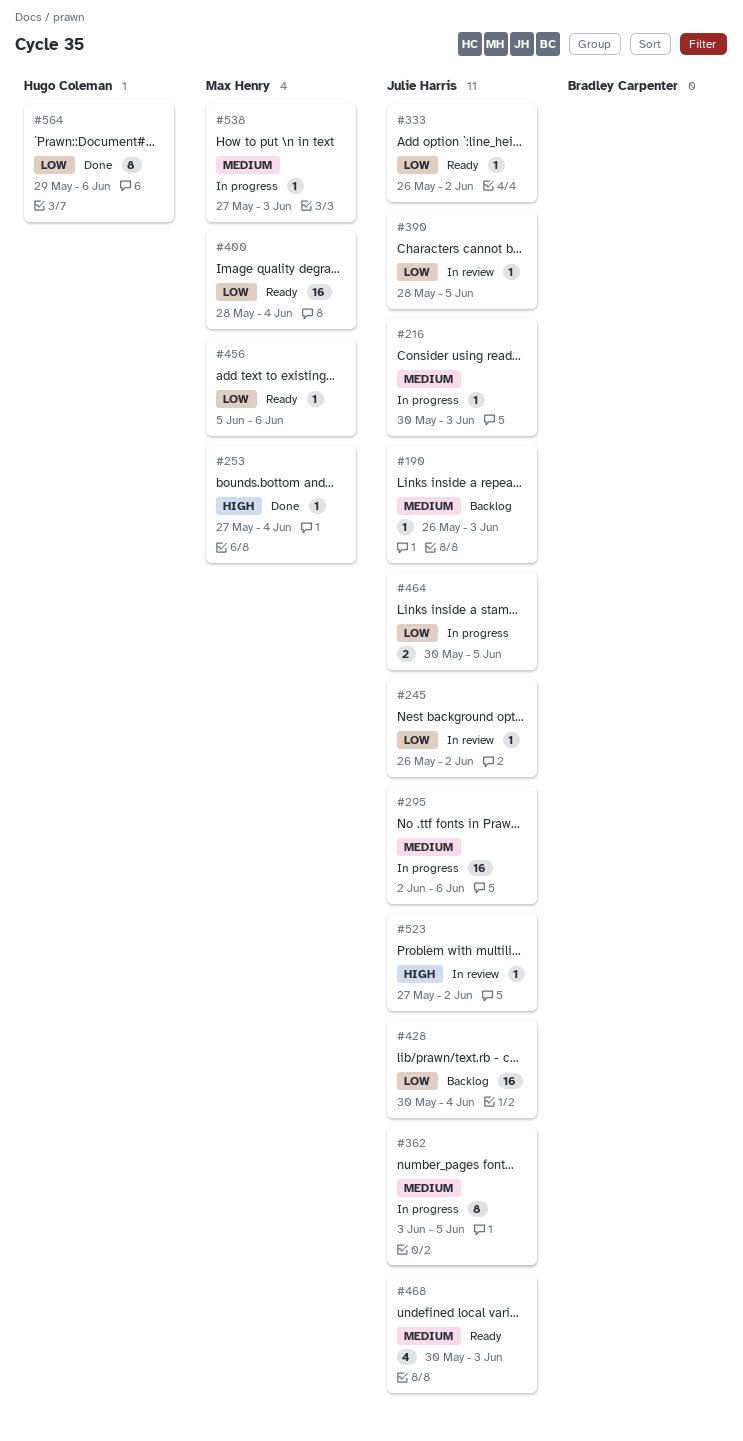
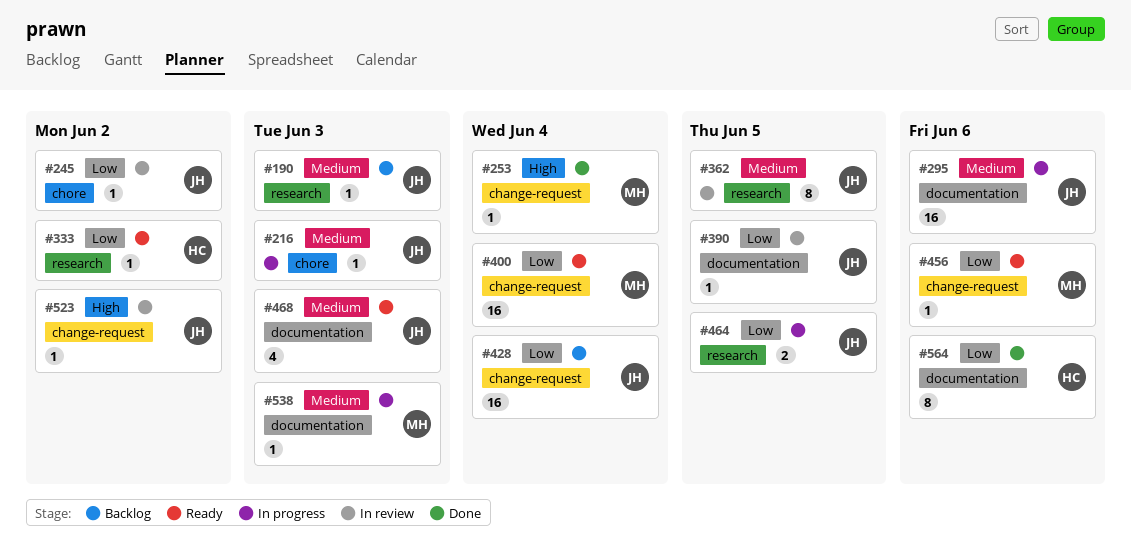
#333, owner: Julie Harris -> Hugo Coleman
#362, status: In progress -> In review

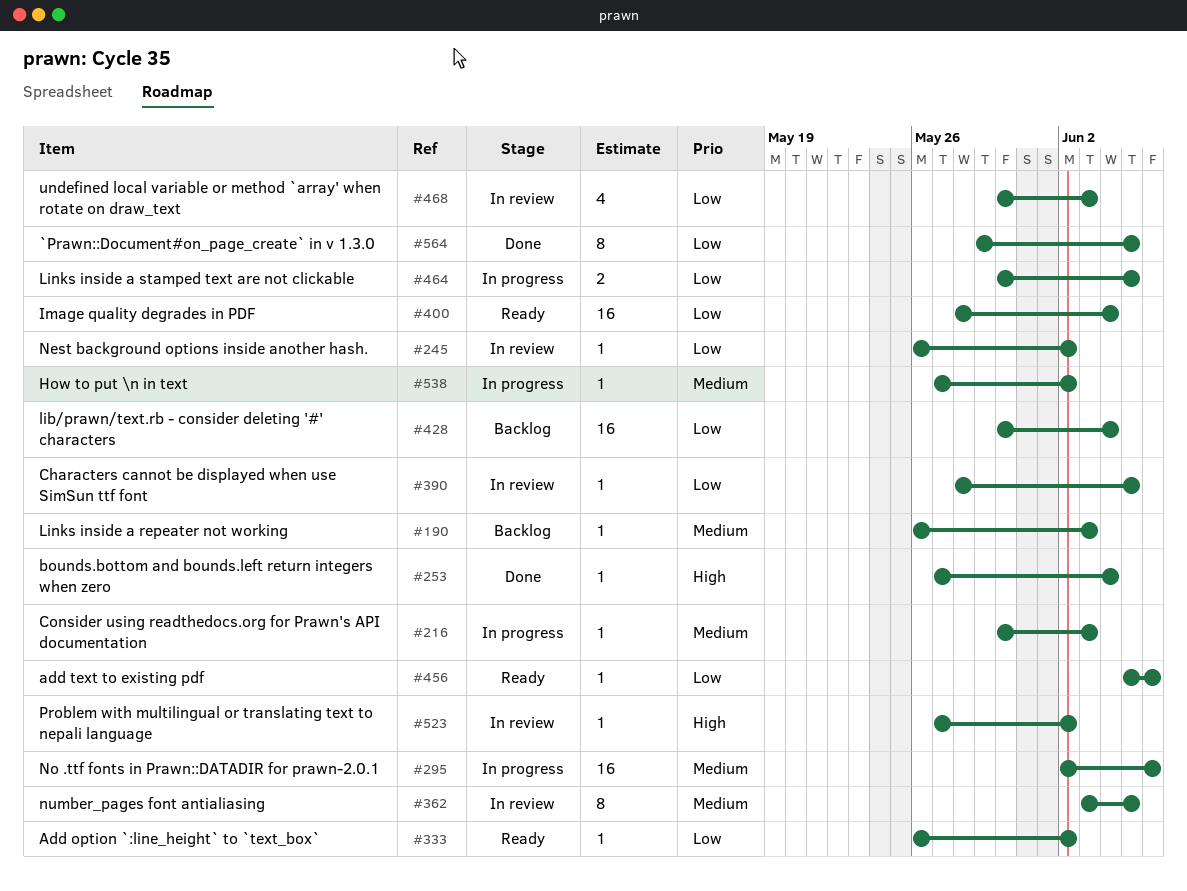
#468, status: Ready -> In review
#468, priority: Medium -> Low
#538, due: Jun 3 -> Jun 2
#564, due: Jun 6 -> Jun 5

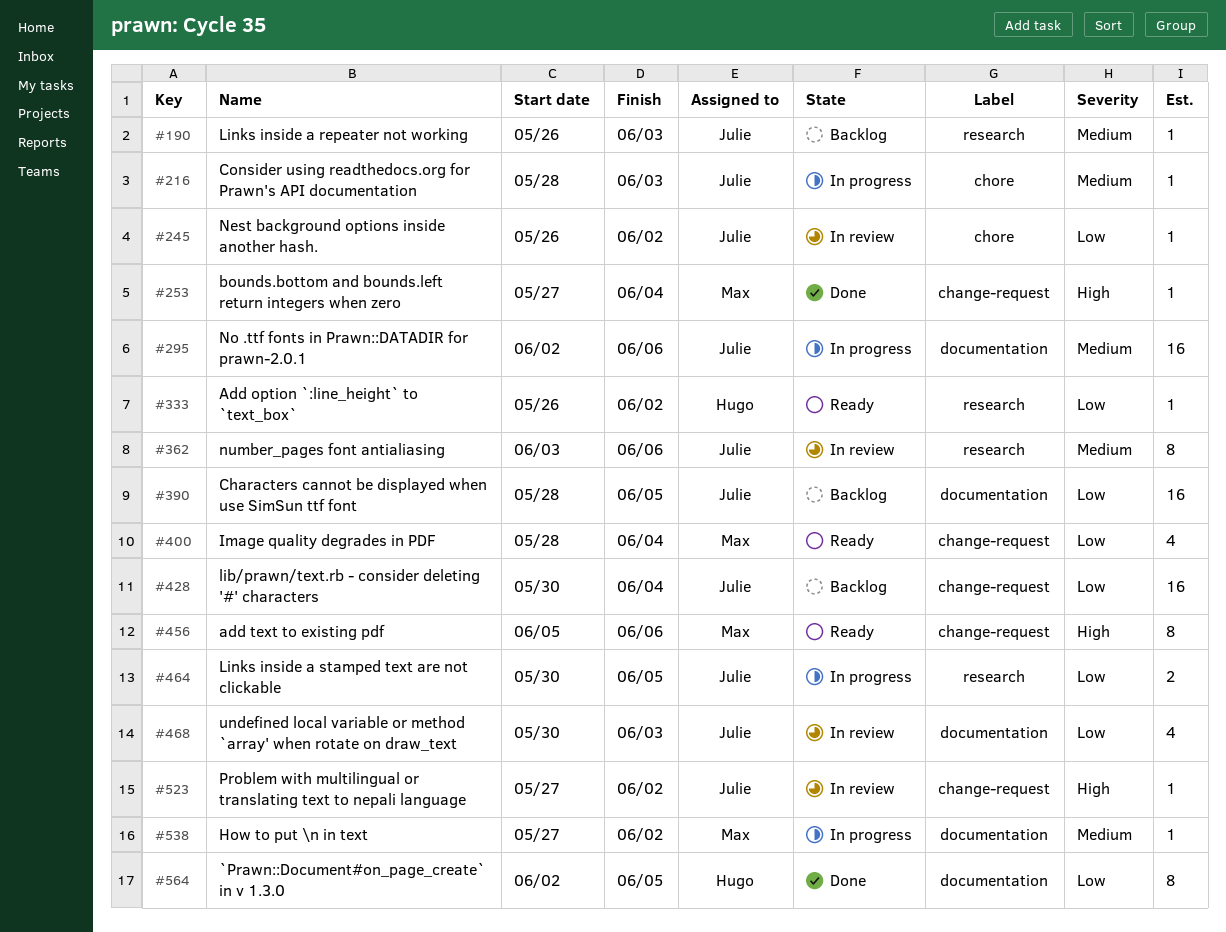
#216, start: May 30 -> May 28
#362, due: Jun 5 -> Jun 6
#390, status: In review -> Backlog
#390, estimate: 1 -> 16
#400, estimate: 16 -> 4
#456, priority: Low -> High
#456, estimate: 1 -> 8
#564, start: May 29 -> Jun 2

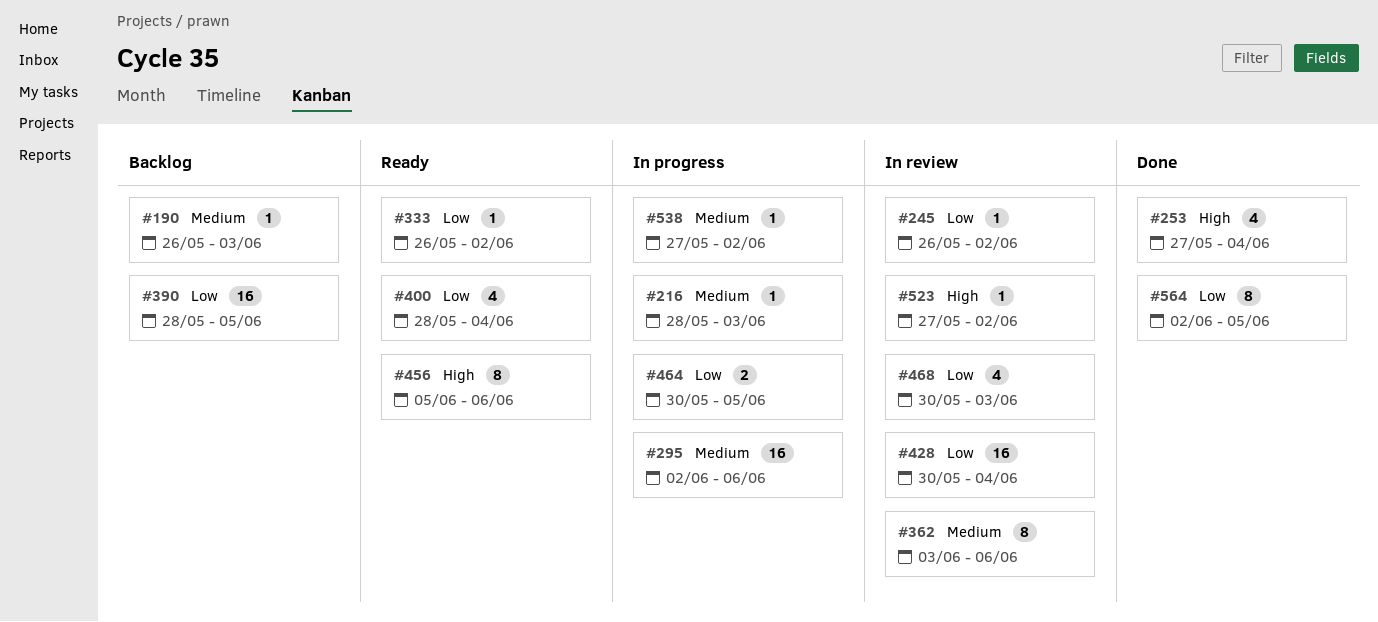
#253, estimate: 1 -> 4
#428, status: Backlog -> In review

